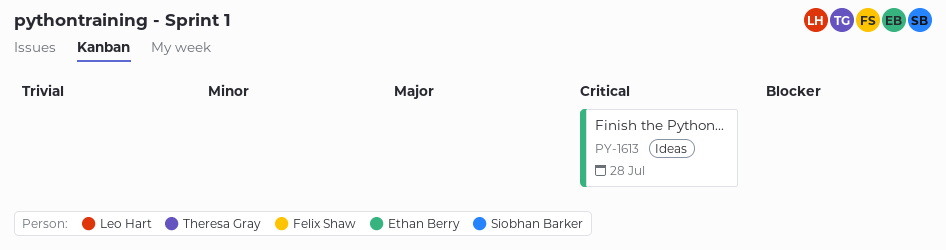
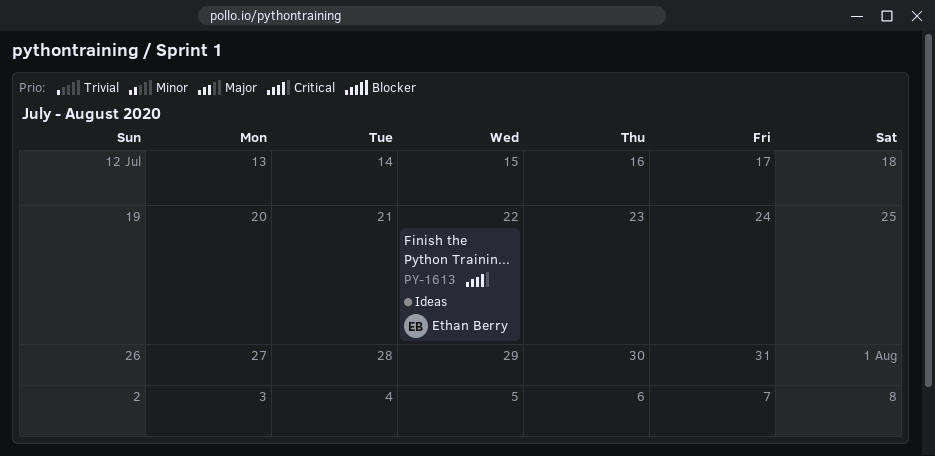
PY-1613, due: Jul 28 -> Jul 22

